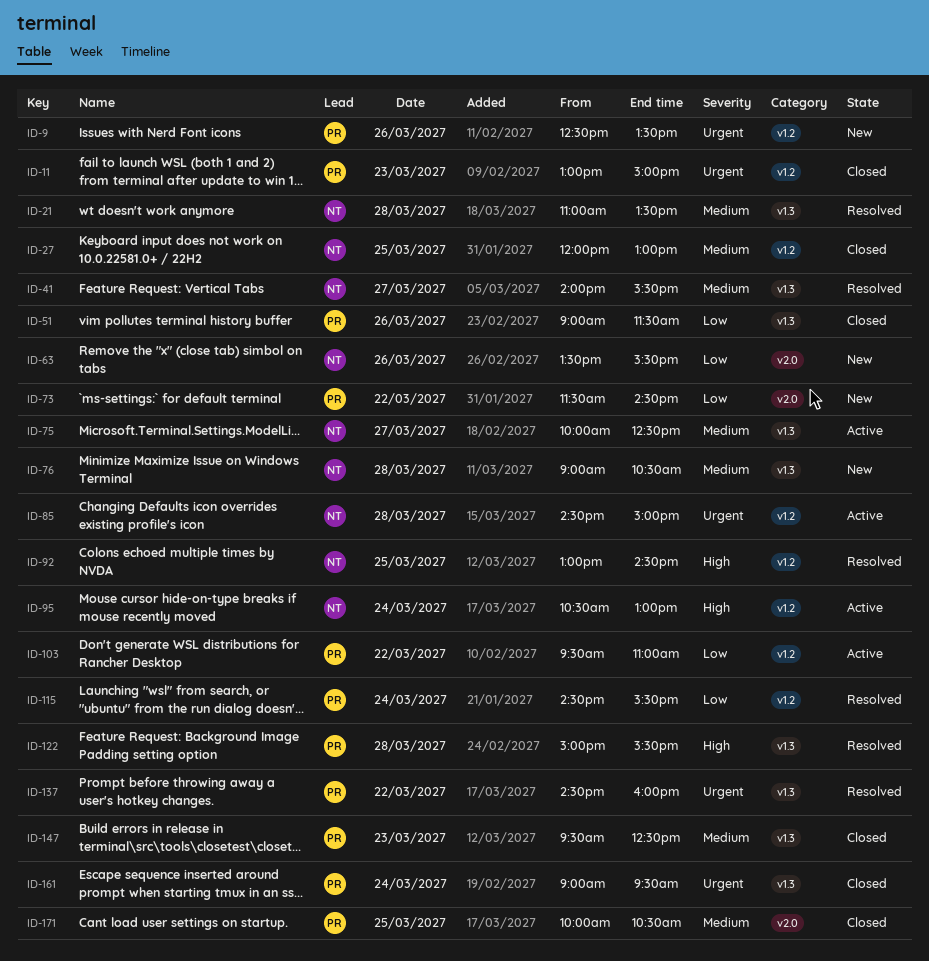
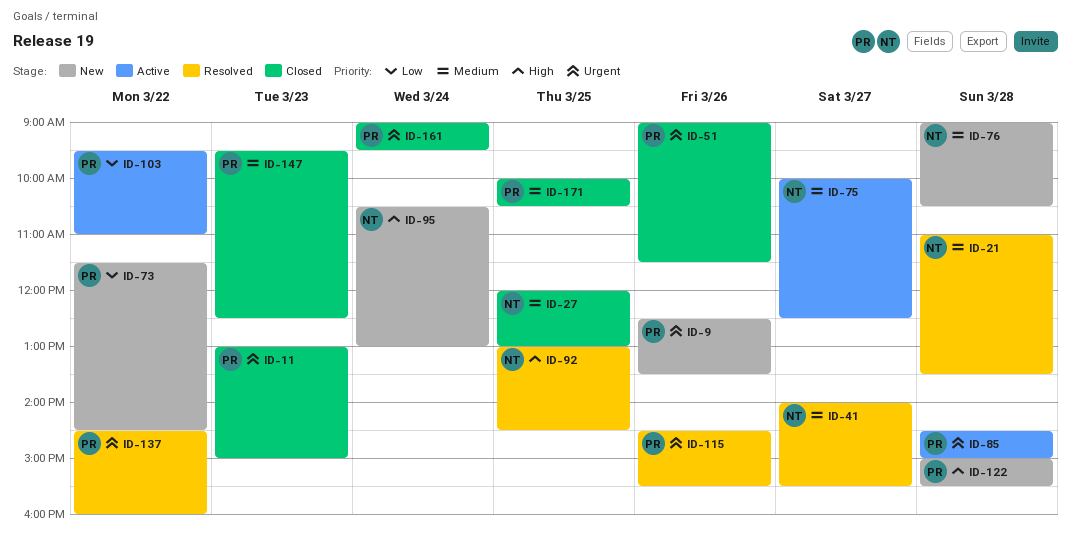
ID-51, priority: Low -> Urgent
ID-63: present -> none
ID-85, owner: NT -> PR
ID-95, status: Active -> New
ID-115, priority: Low -> Urgent
ID-115, day: Mar 24 -> Mar 26
ID-122, status: Resolved -> New

